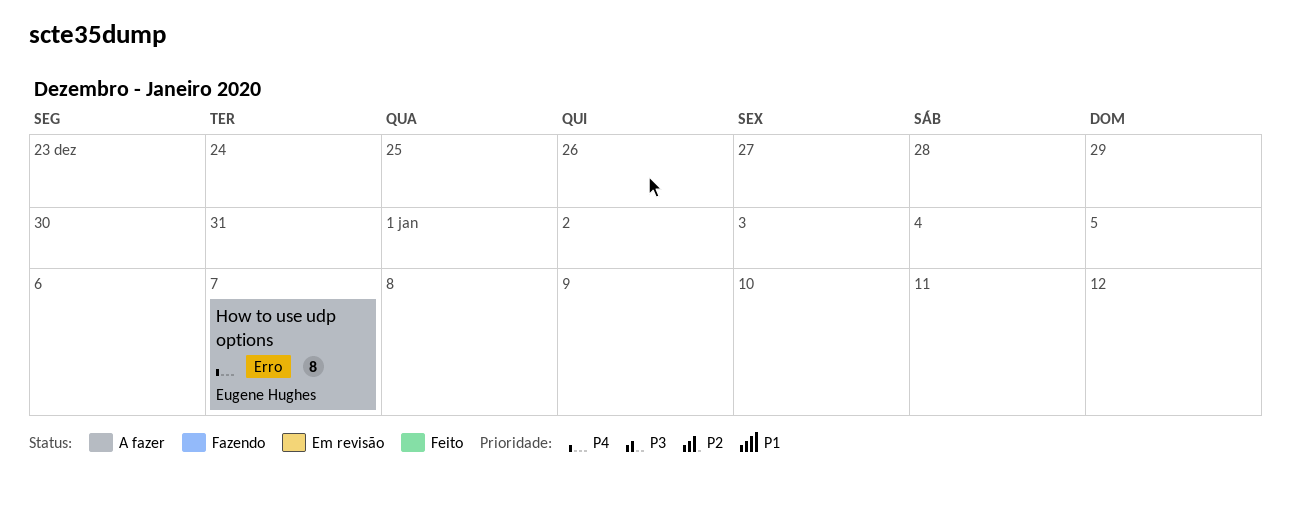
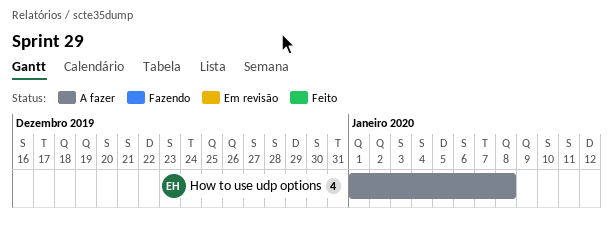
How to use udp options, estimate: 8 -> 4
How to use udp options, due: Jan 7 -> Jan 8

